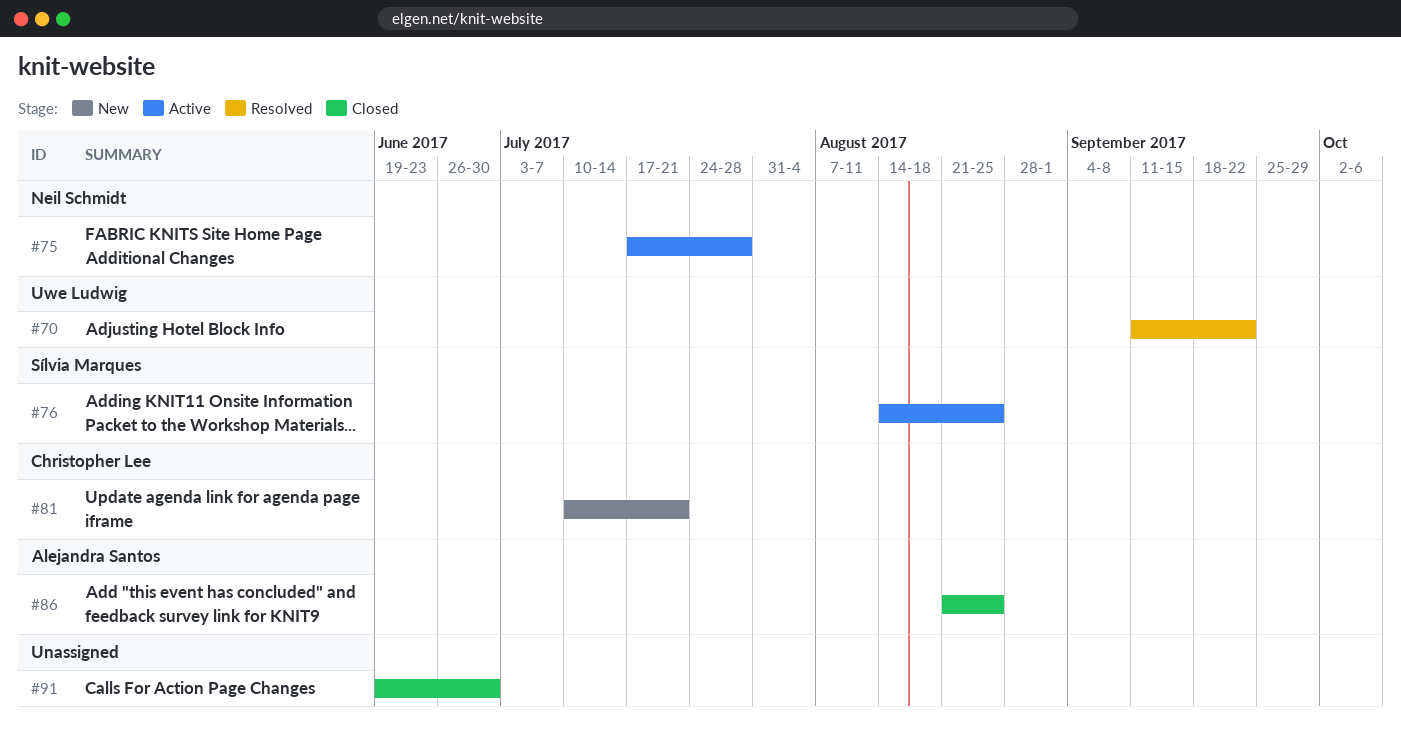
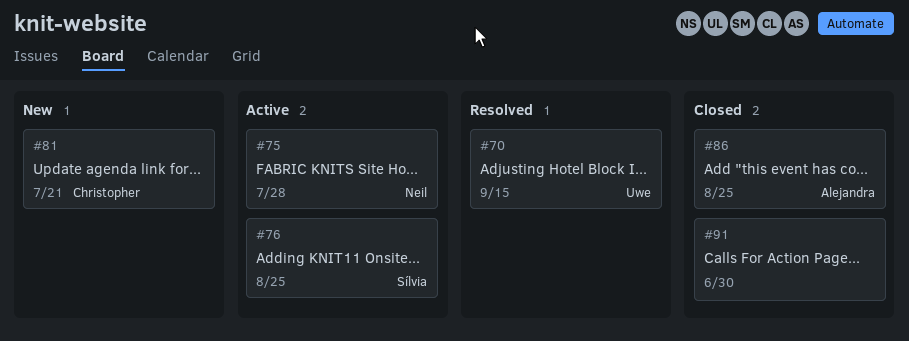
#70, due: Sep 22 -> Sep 15

